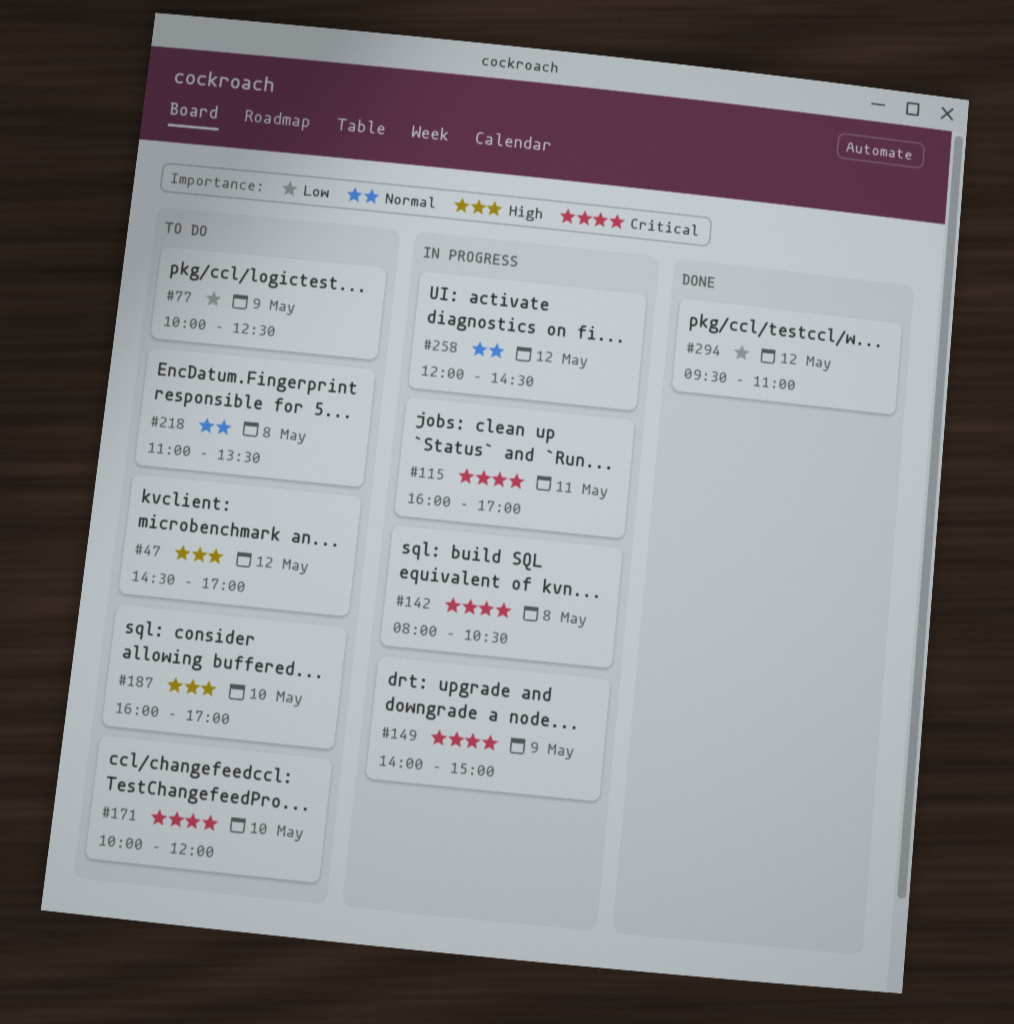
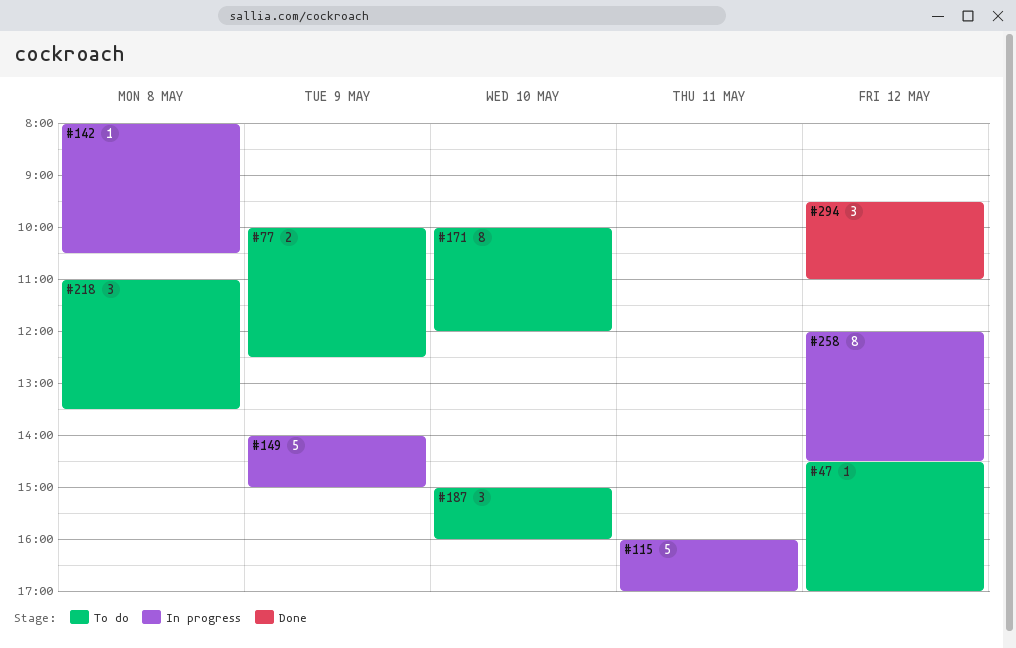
#187, begins: 16:00 -> 15:00
#187, ends: 17:00 -> 16:00

